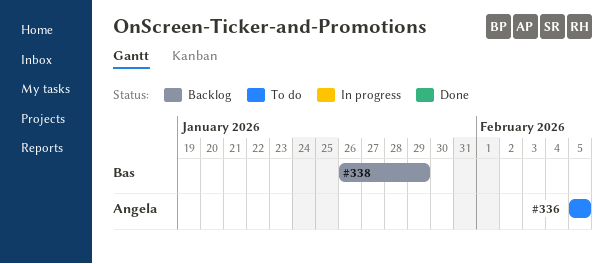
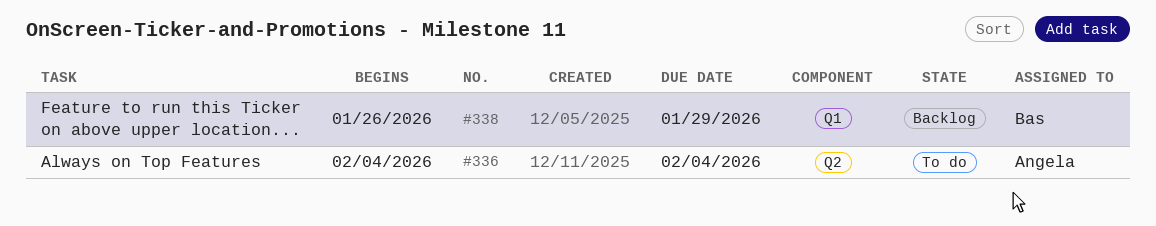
#336, start: Feb 5 -> Feb 4
#336, due: Feb 5 -> Feb 4

